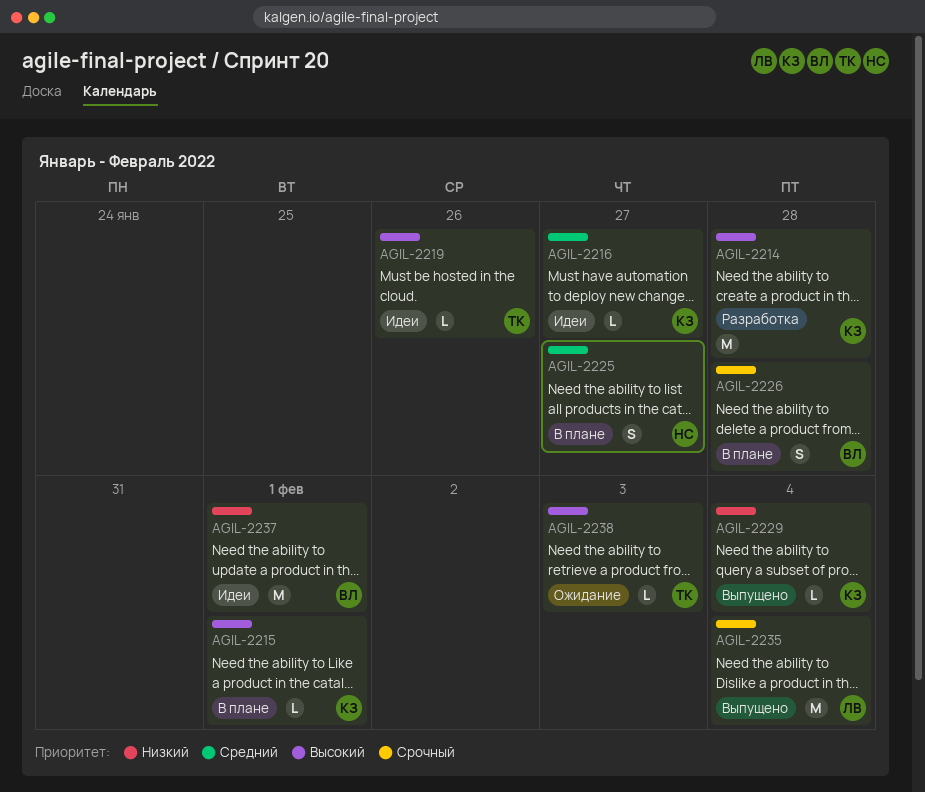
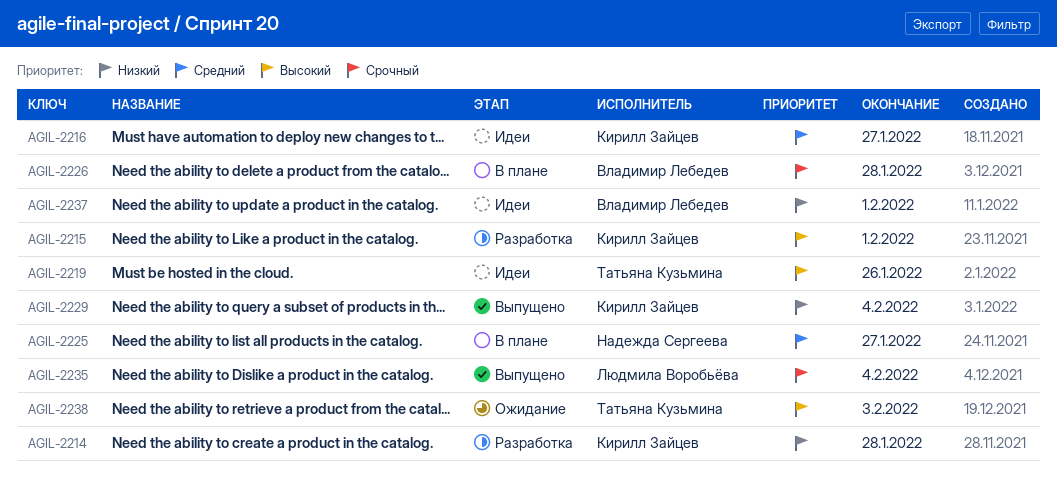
AGIL-2214, priority: Высокий -> Низкий
AGIL-2215, status: В плане -> Разработка

